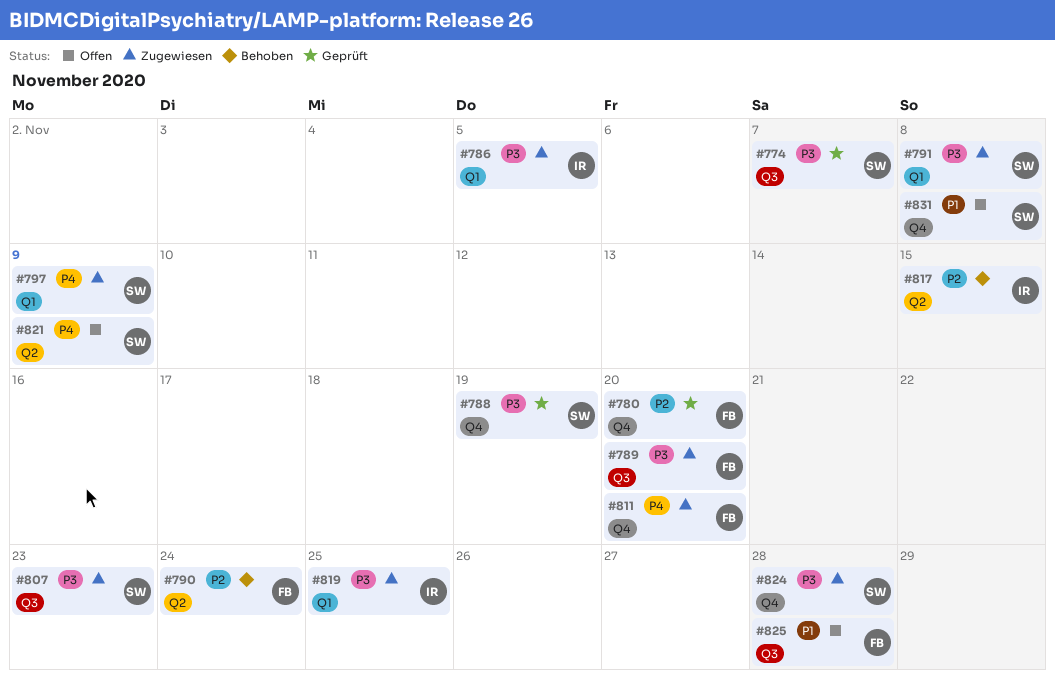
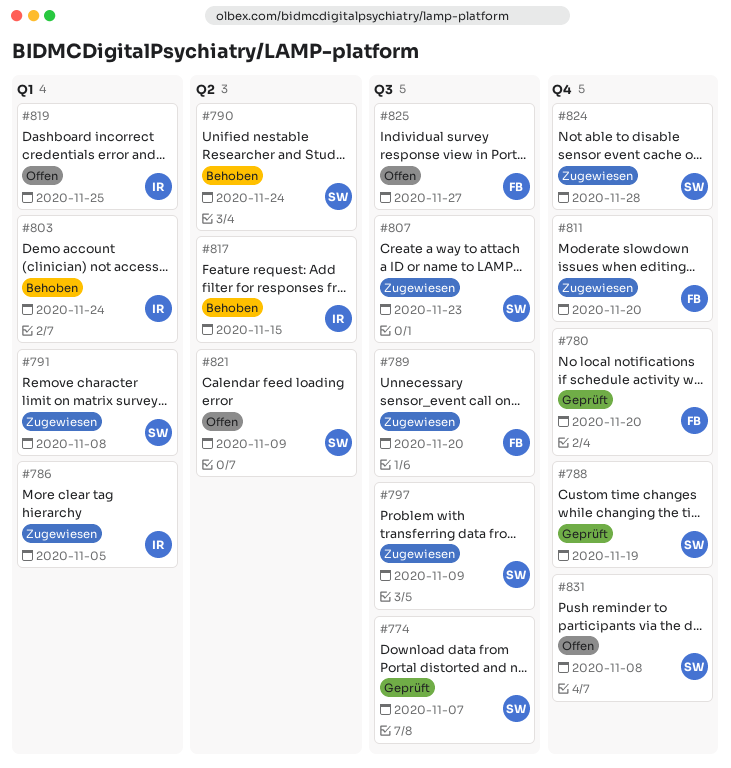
#790, owner: FB -> SW
#797, label: Q1 -> Q3
#803: none -> present
#819, status: Zugewiesen -> Offen
#825, due: Nov 28 -> Nov 27

